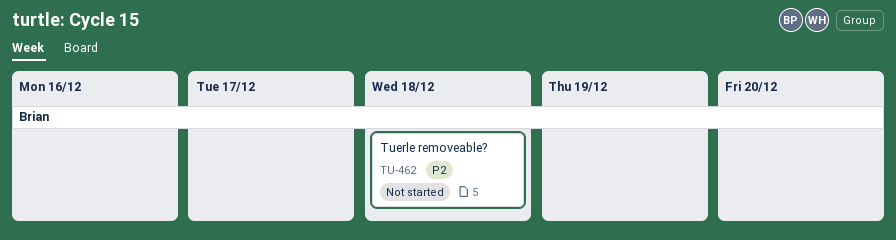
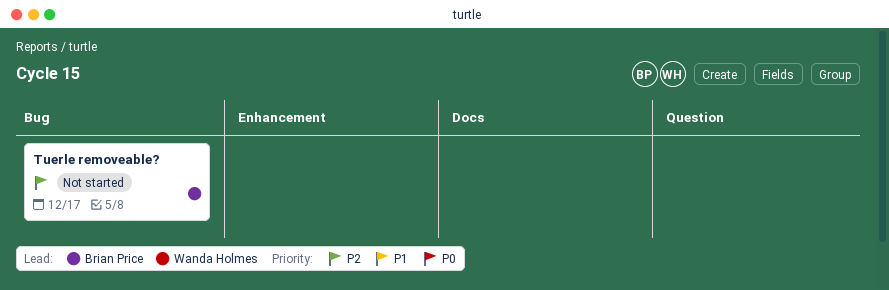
Tuerle removeable?, due: Dec 18 -> Dec 17

